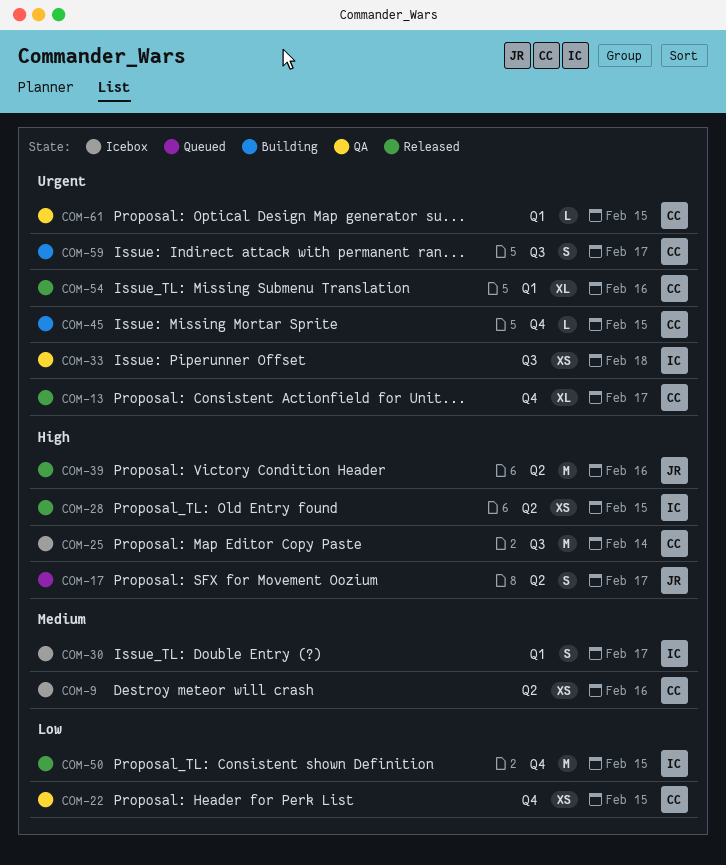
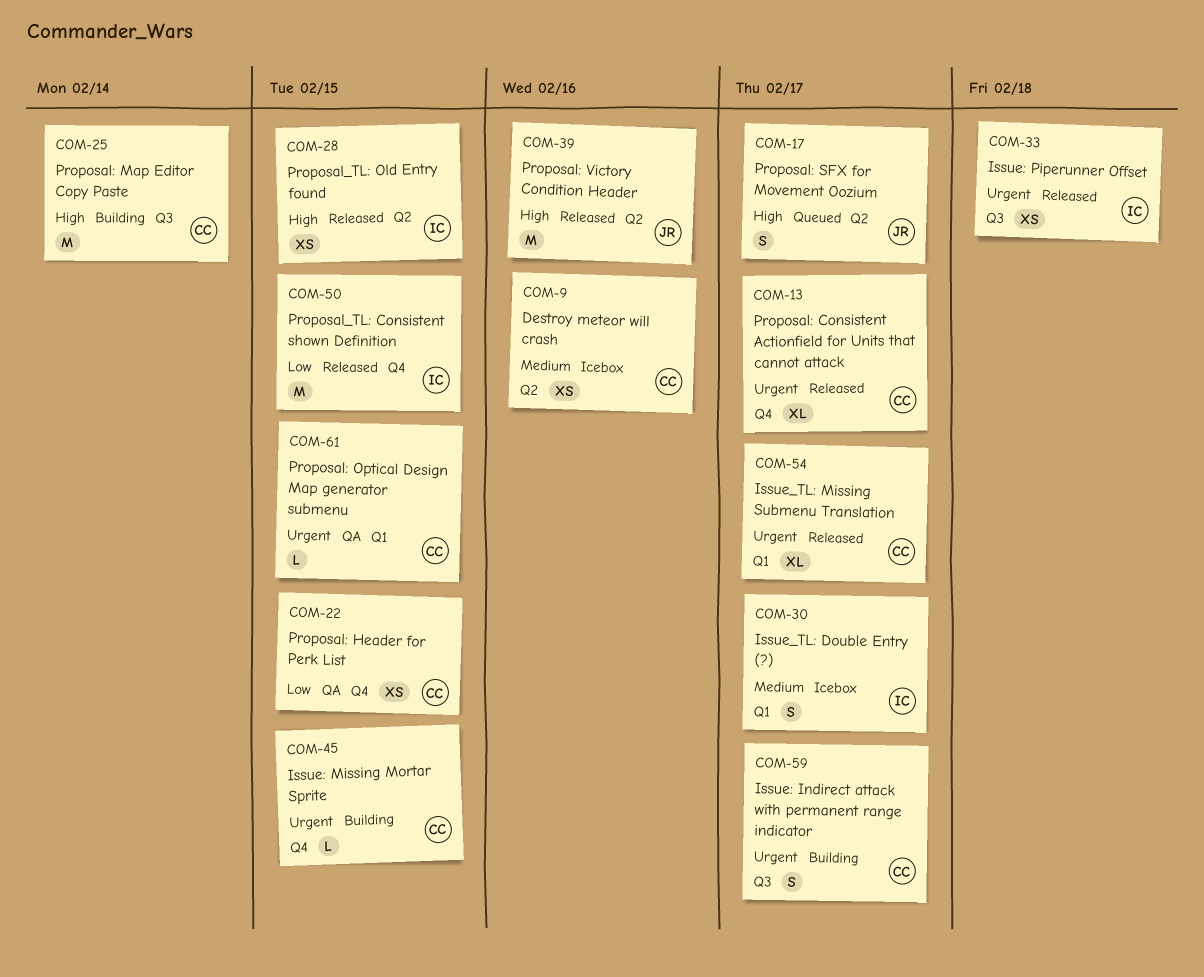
COM-25, status: Icebox -> Building
COM-33, status: QA -> Released
COM-54, due: Feb 16 -> Feb 17

